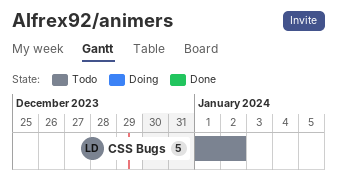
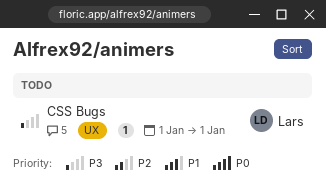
CSS Bugs, estimate: 5 -> 1
CSS Bugs, due: Jan 2 -> Jan 1

